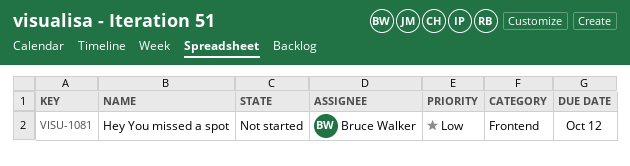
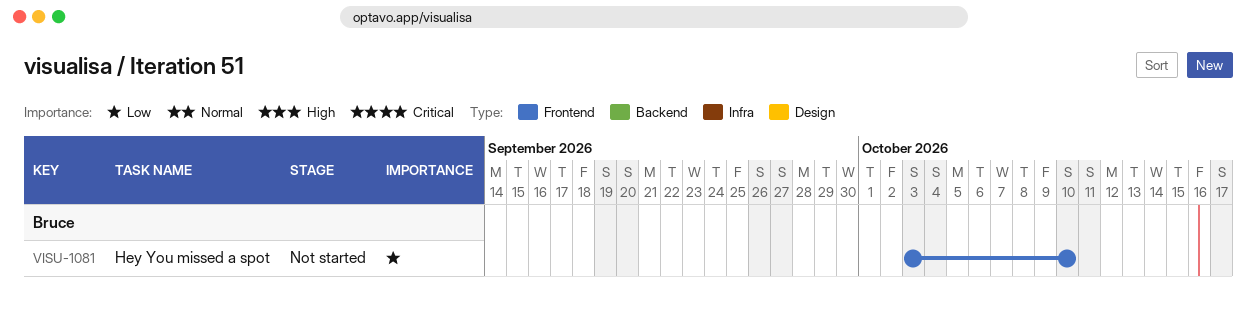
VISU-1081, due: Oct 12 -> Oct 10

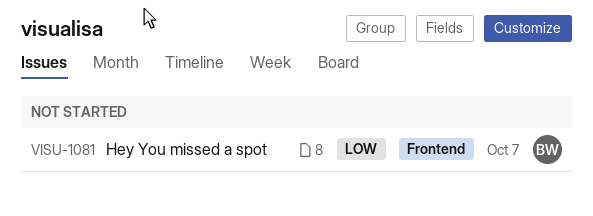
VISU-1081, due: Oct 10 -> Oct 7

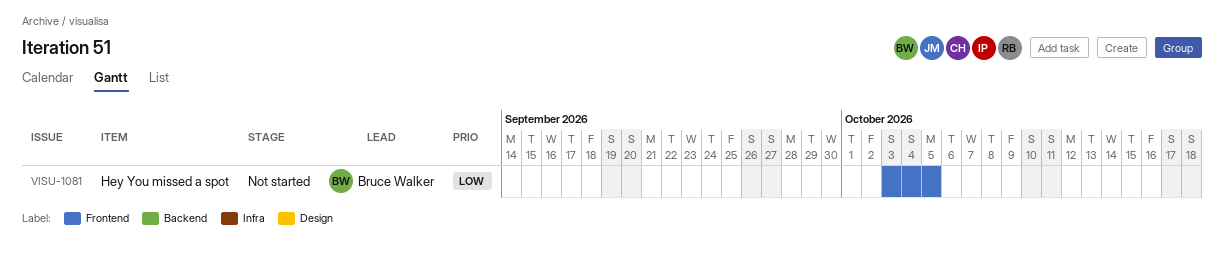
VISU-1081, due: Oct 7 -> Oct 5

